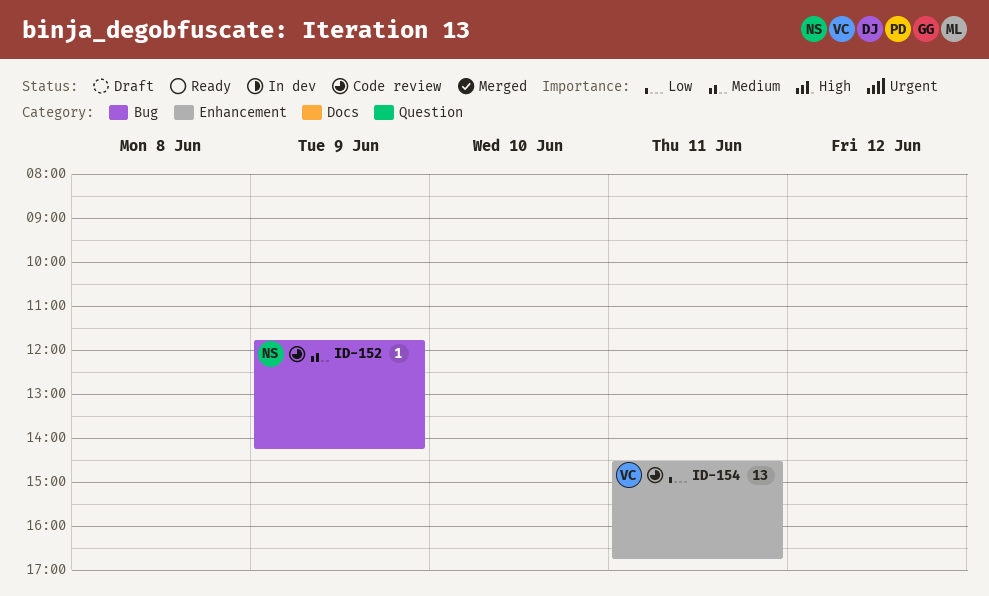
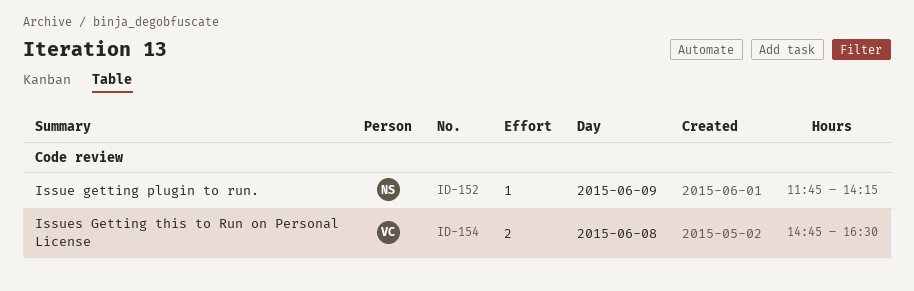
ID-154, estimate: 13 -> 2
ID-154, day: Jun 11 -> Jun 8
ID-154, begins: 14:30 -> 14:45
ID-154, ends: 16:45 -> 16:30

